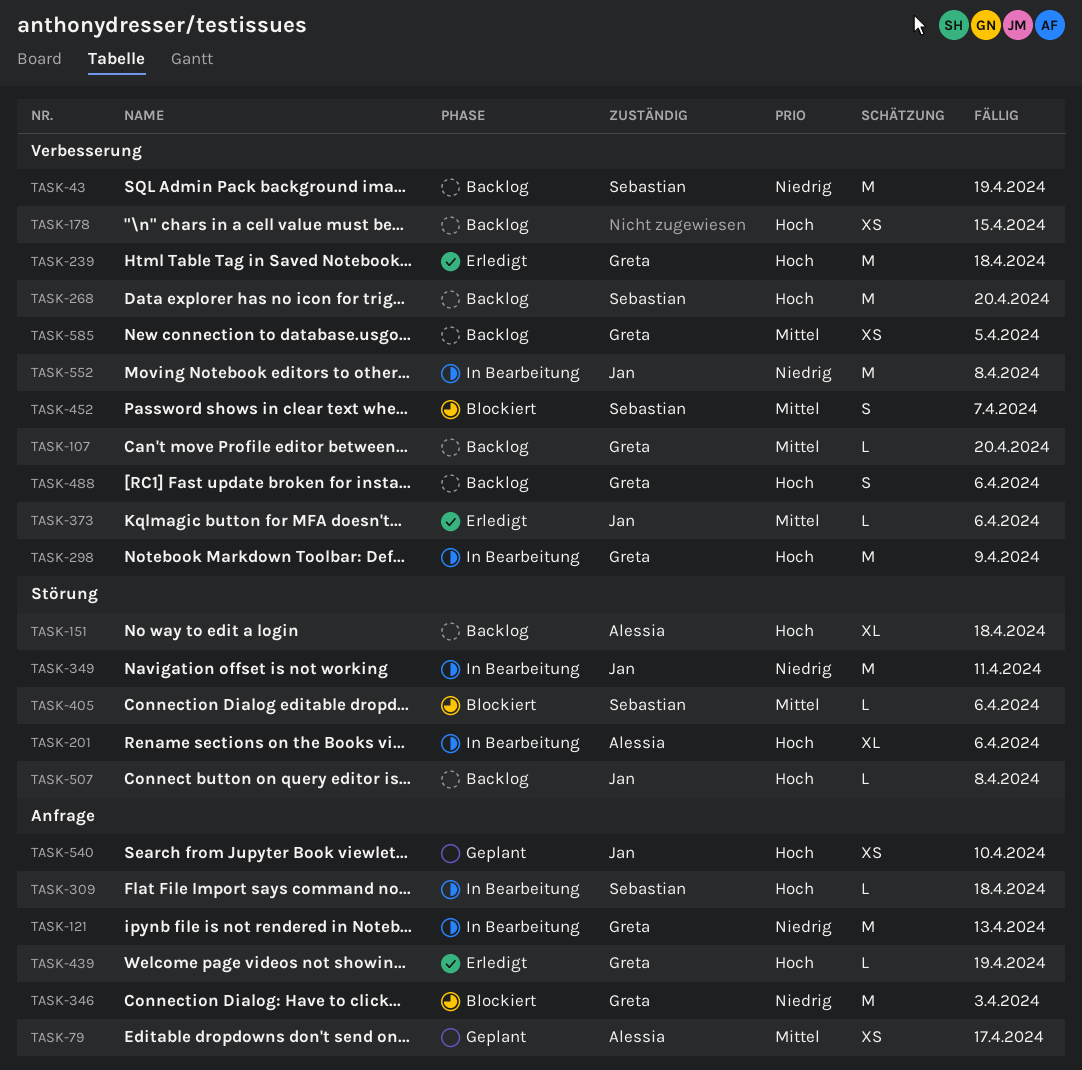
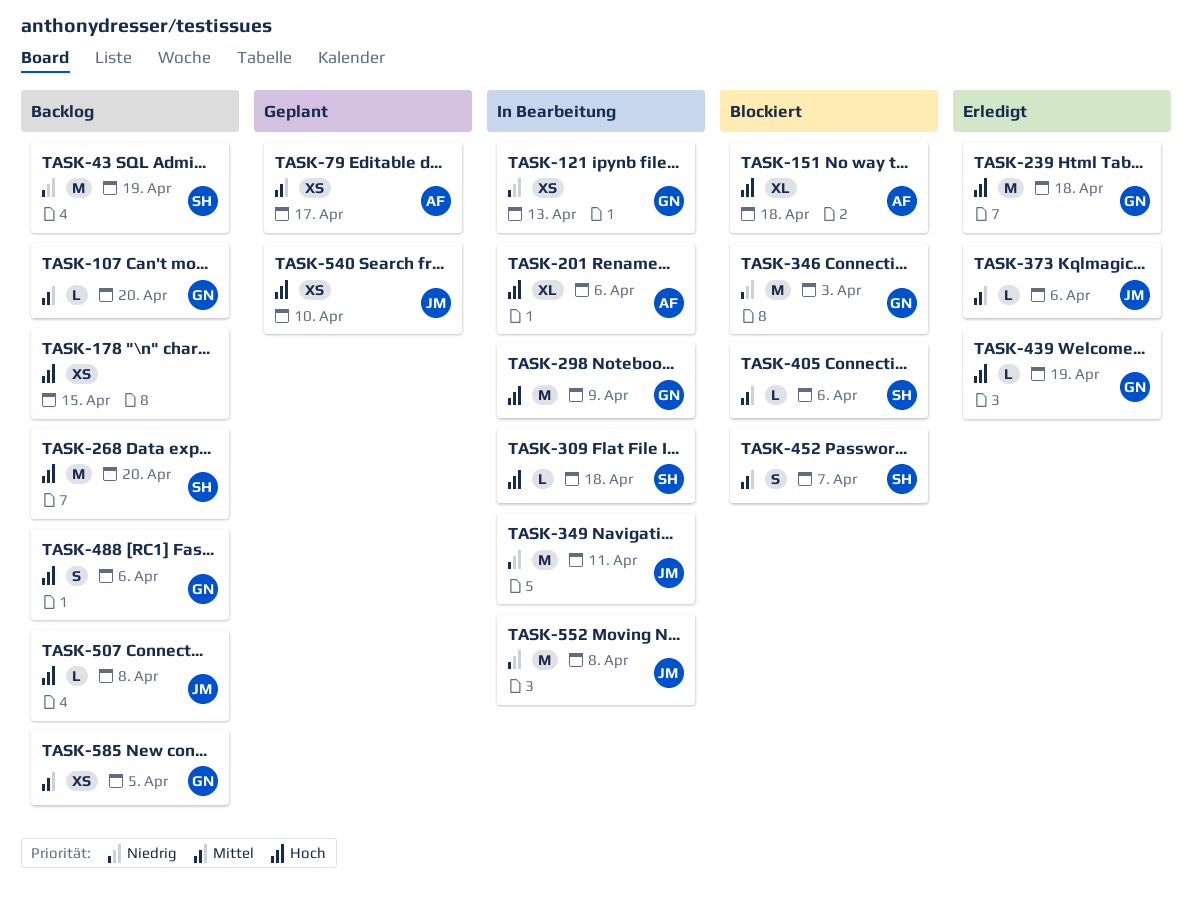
TASK-121, estimate: M -> XS
TASK-151, status: Backlog -> Blockiert

